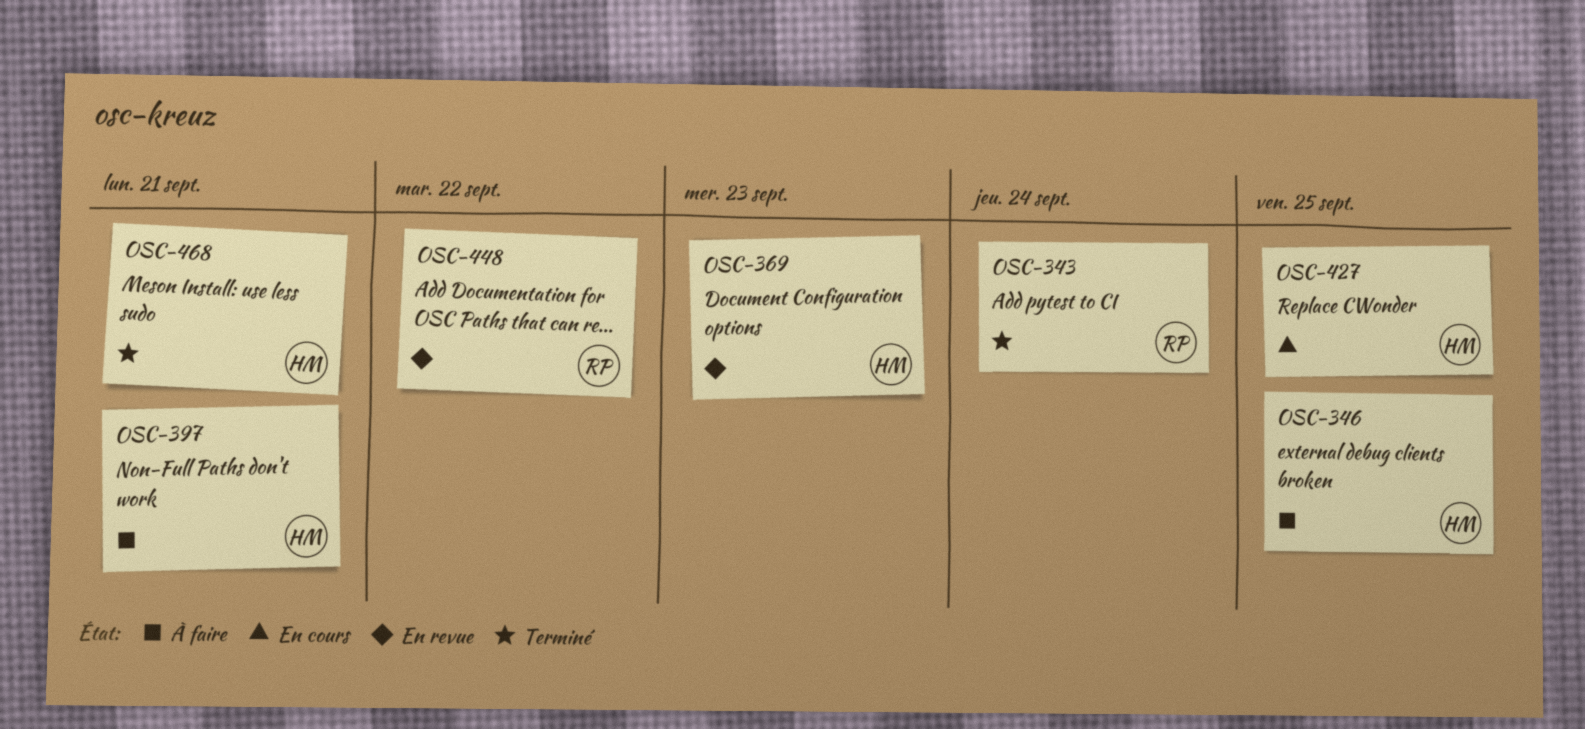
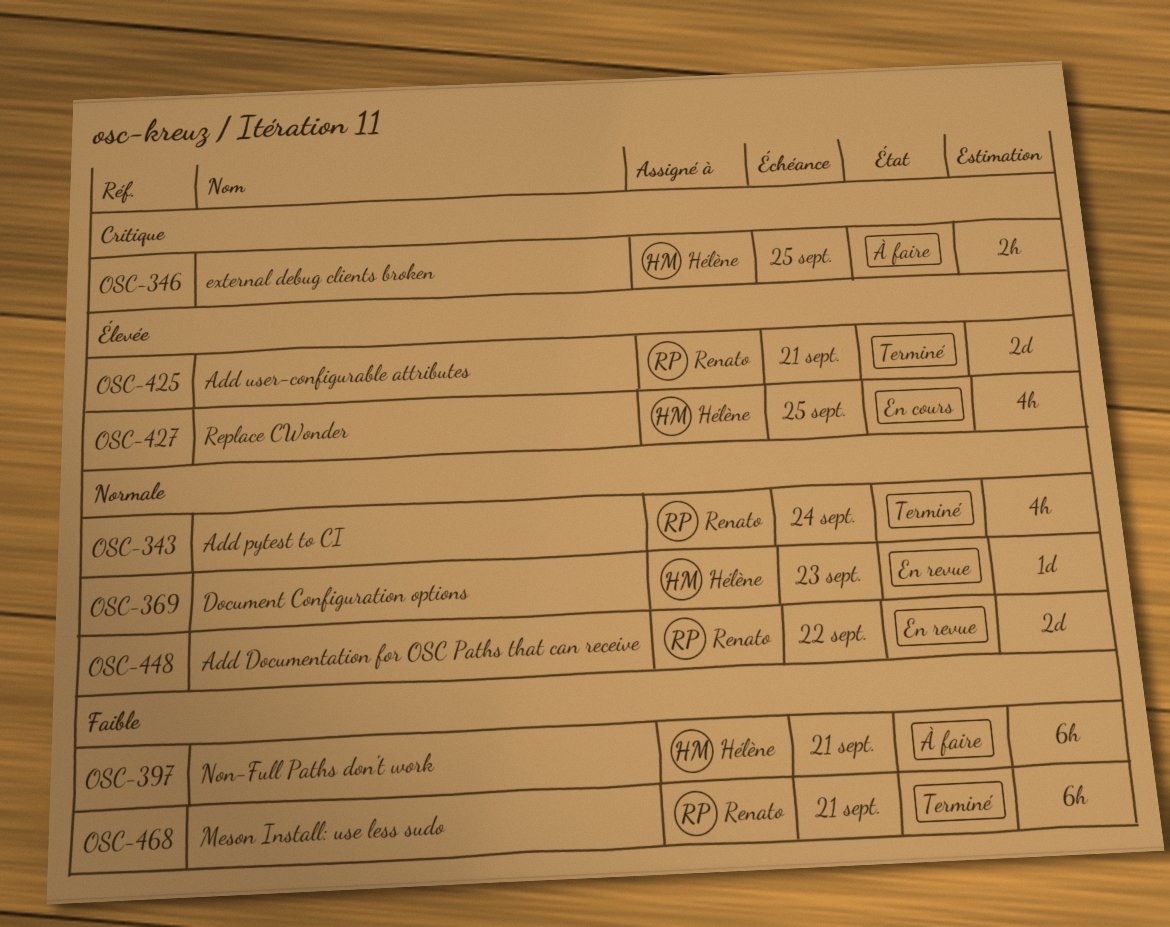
OSC-425: none -> present
OSC-468, owner: Hélène -> Renato

